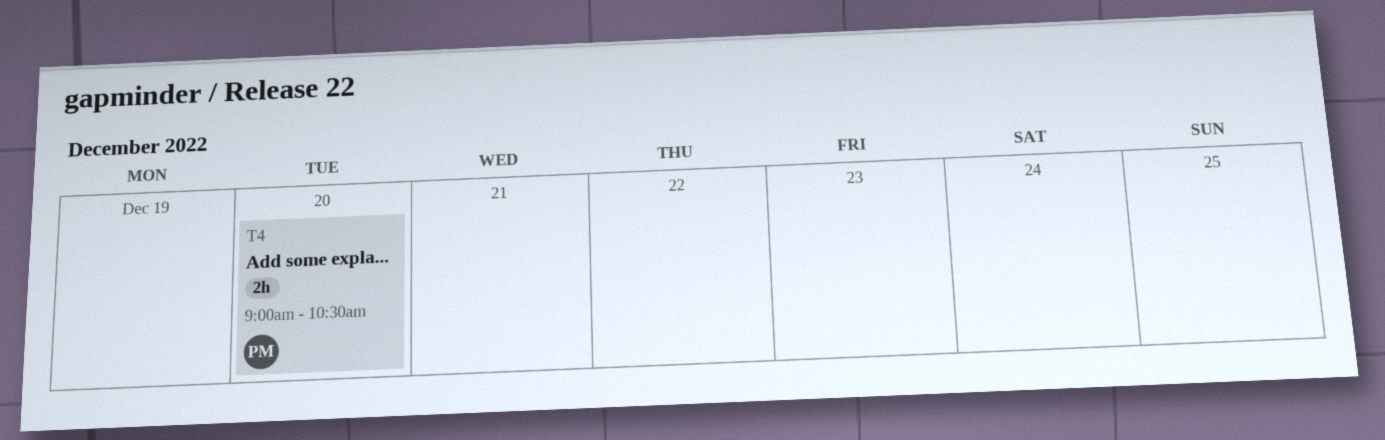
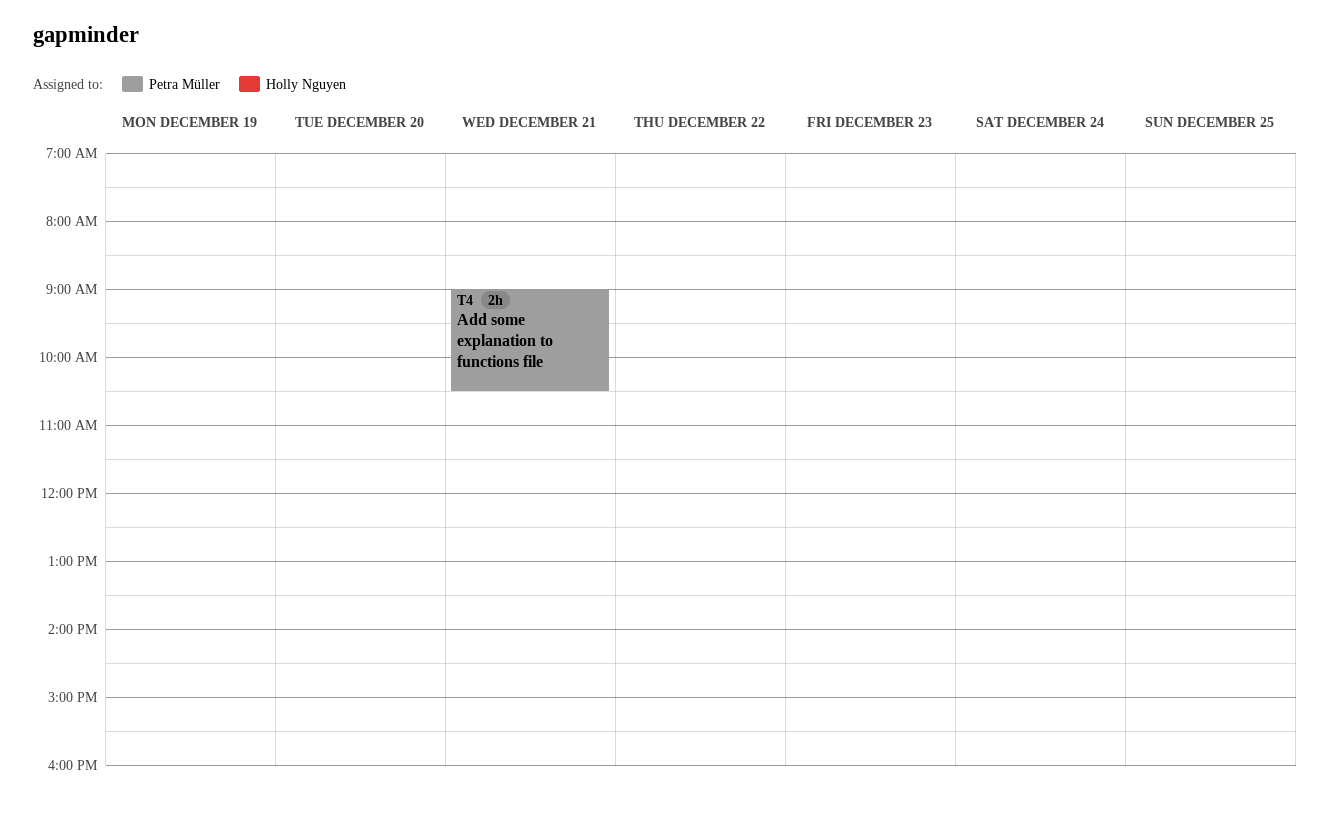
T4, day: Dec 20 -> Dec 21

